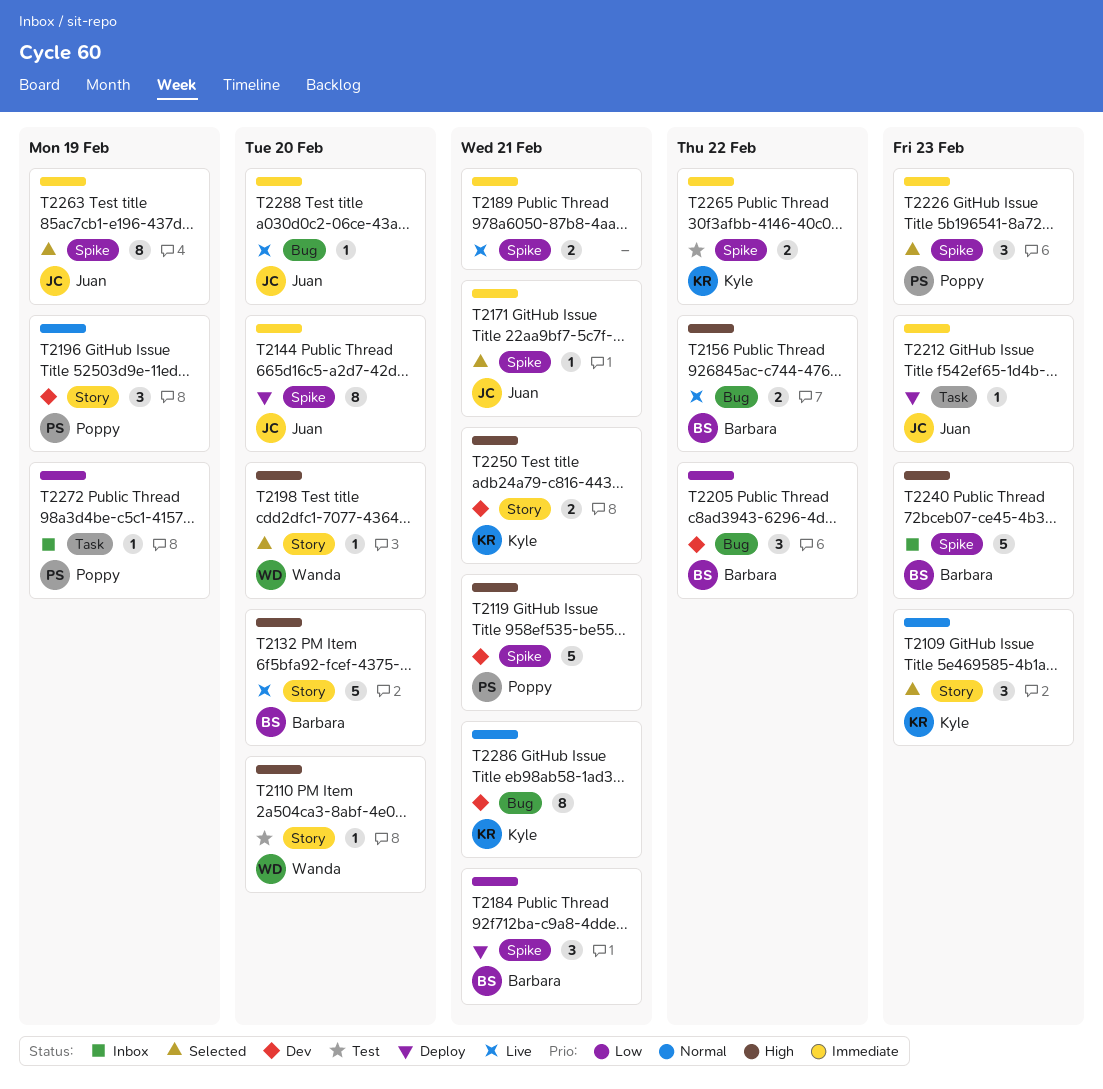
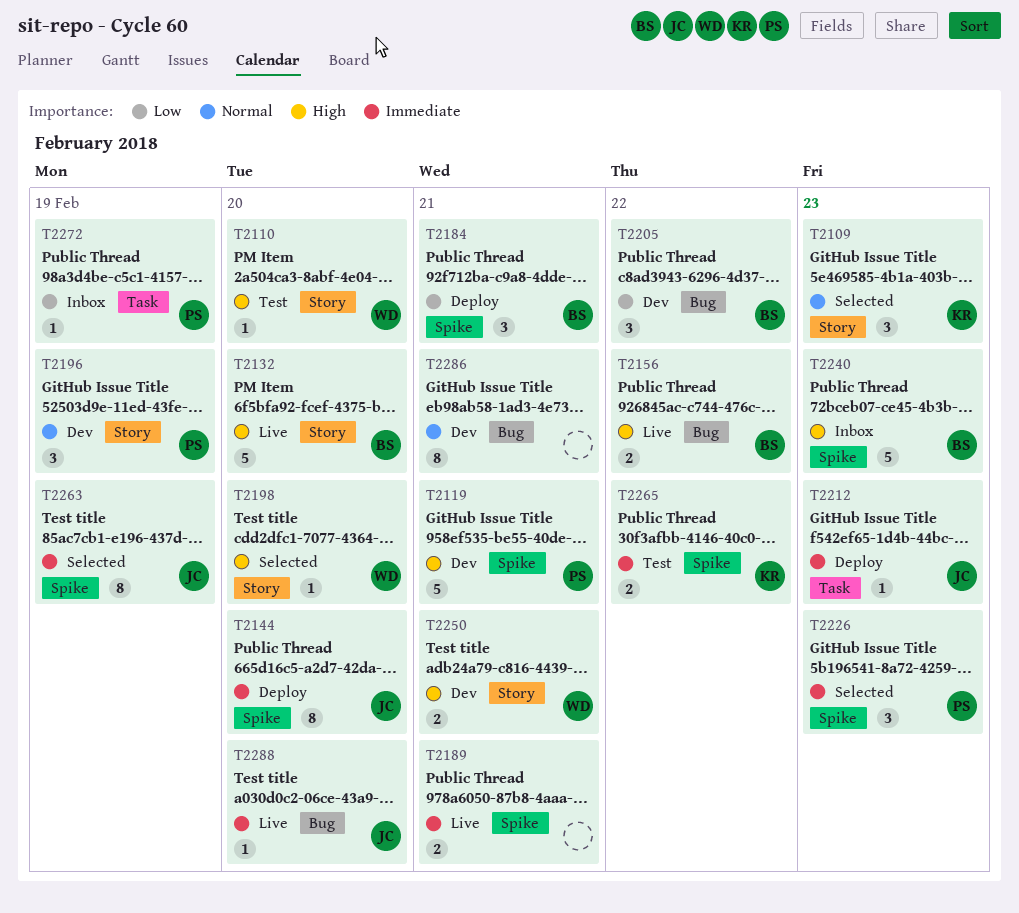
T2171: present -> none
T2250, owner: Kyle -> Wanda
T2286, owner: Kyle -> none

